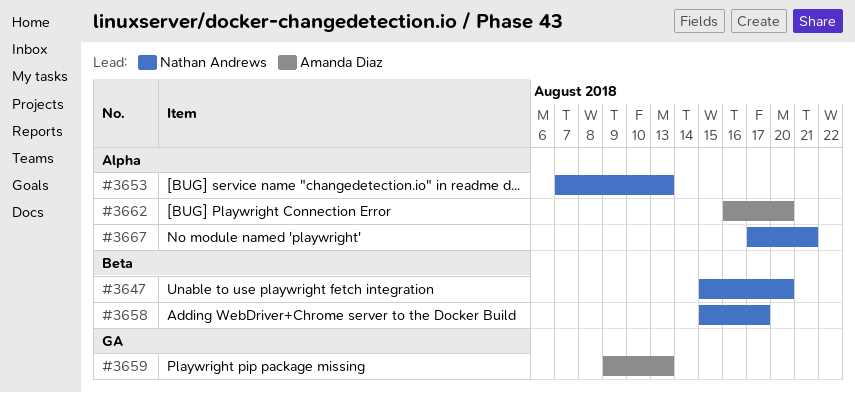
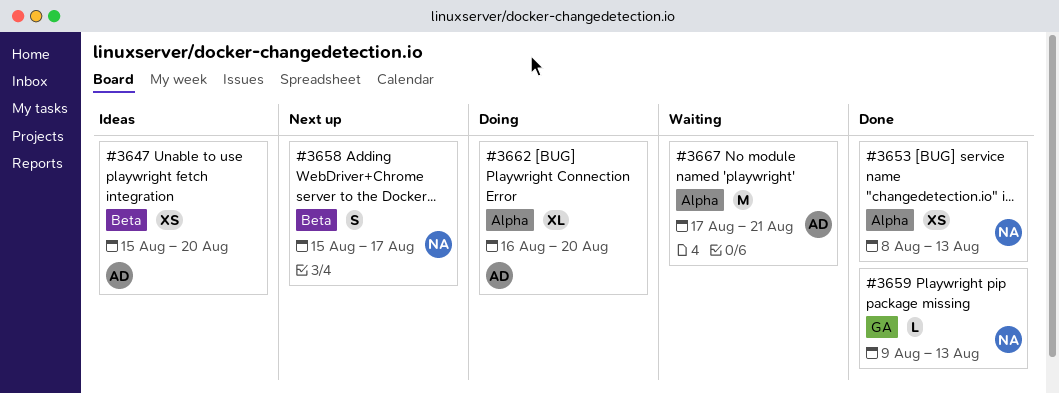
#3647, owner: Nathan Andrews -> Amanda Diaz
#3653, start: Aug 7 -> Aug 8
#3659, owner: Amanda Diaz -> Nathan Andrews
#3667, owner: Nathan Andrews -> Amanda Diaz

